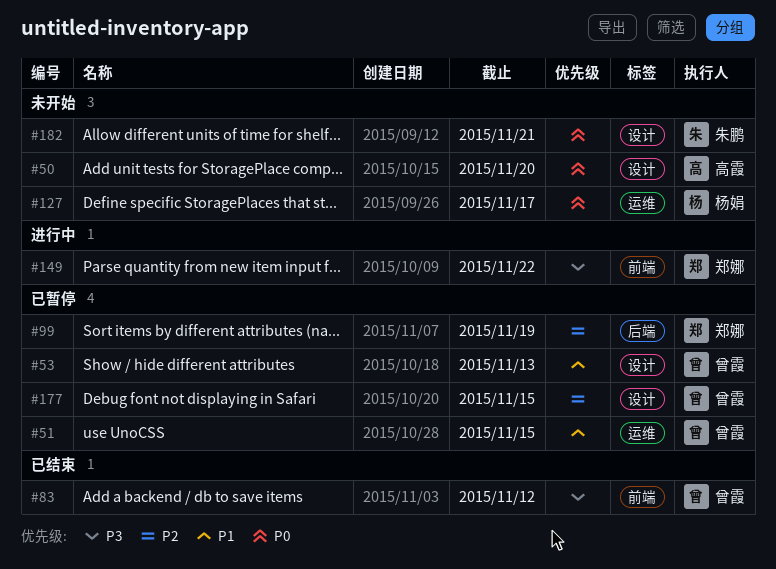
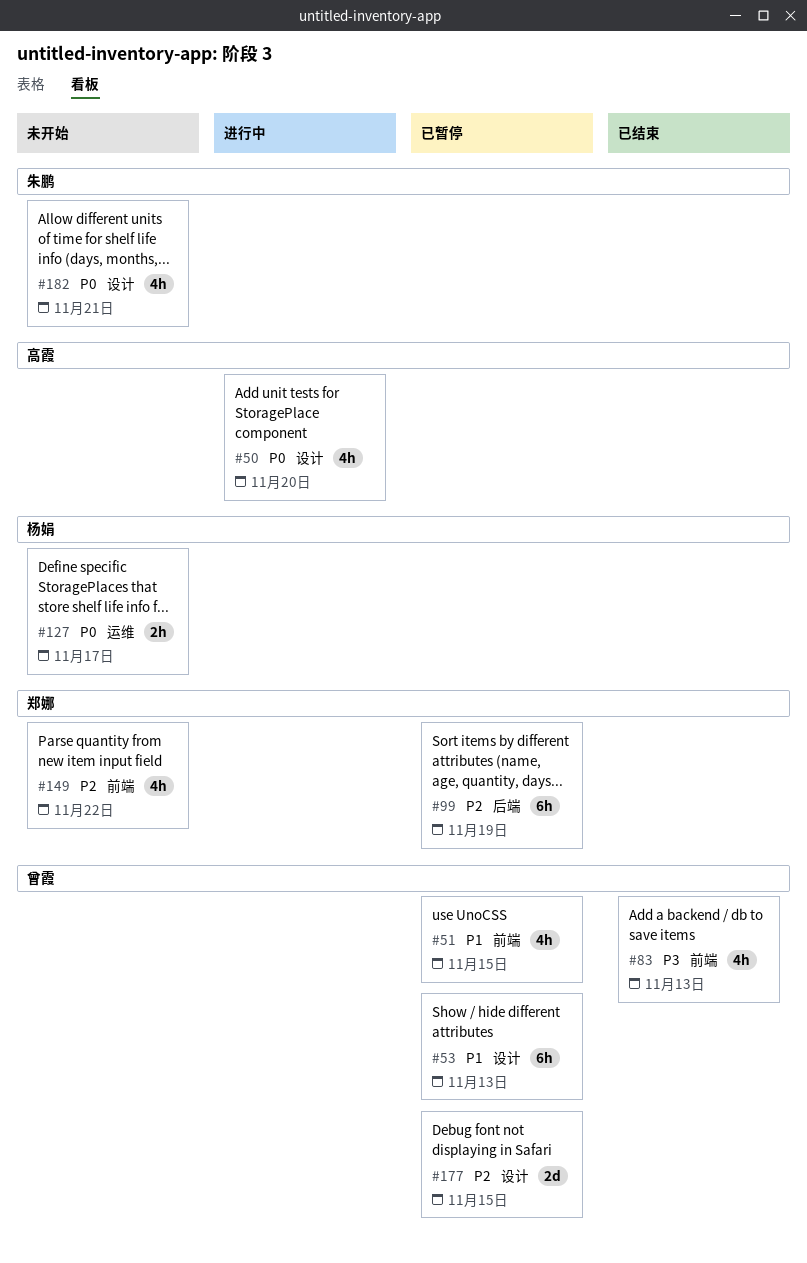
#50, status: 未开始 -> 进行中
#51, label: 运维 -> 前端
#83, due: Nov 12 -> Nov 13
#149, status: 进行中 -> 未开始
#149, priority: P3 -> P2

